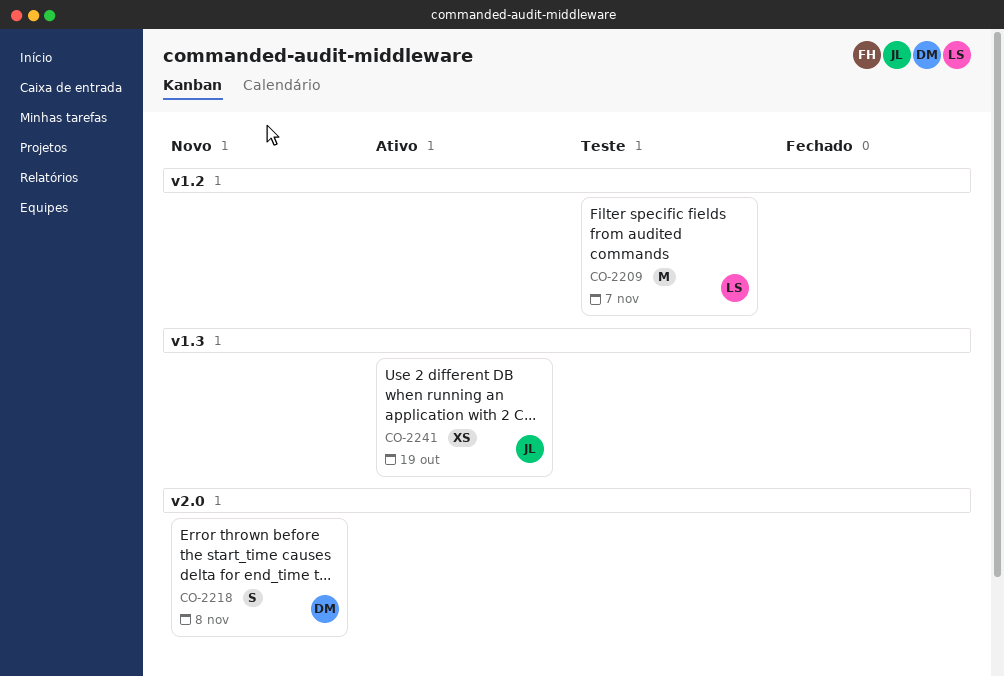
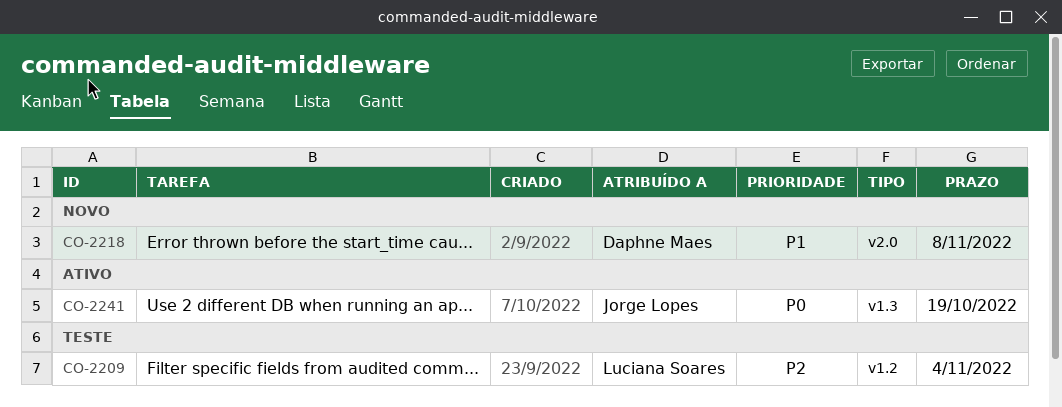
CO-2209, due: Nov 7 -> Nov 4

